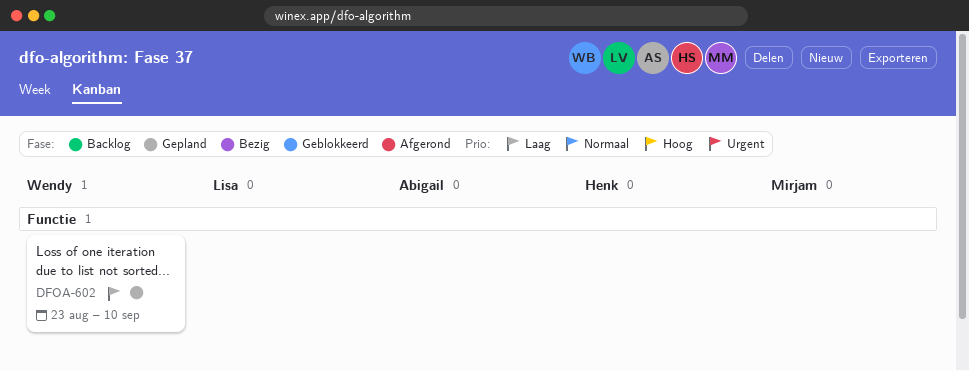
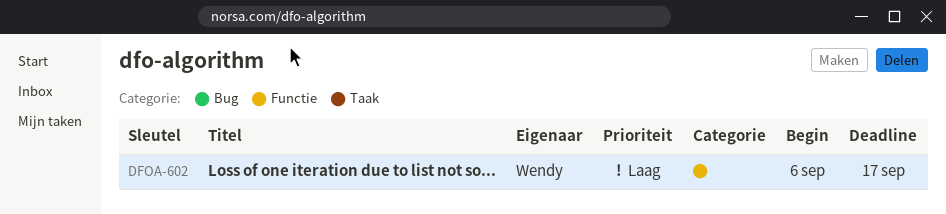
DFOA-602, start: Aug 23 -> Sep 6
DFOA-602, due: Sep 10 -> Sep 17

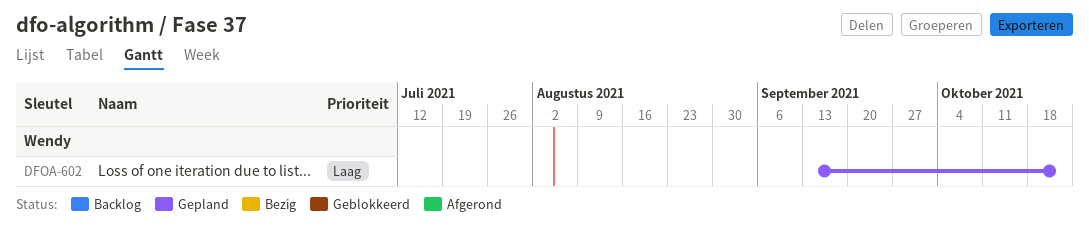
DFOA-602, start: Sep 6 -> Sep 13
DFOA-602, due: Sep 17 -> Oct 22

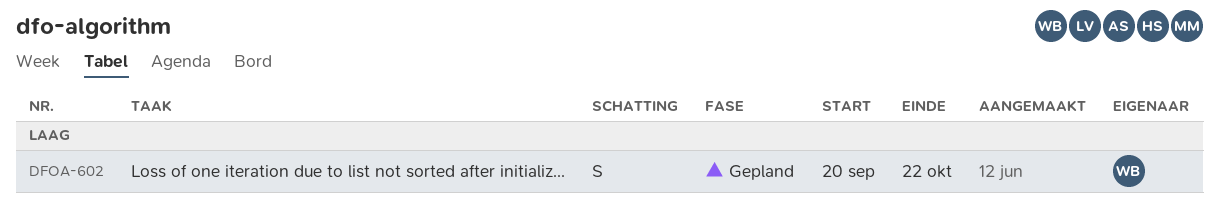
DFOA-602, start: Sep 13 -> Sep 20

